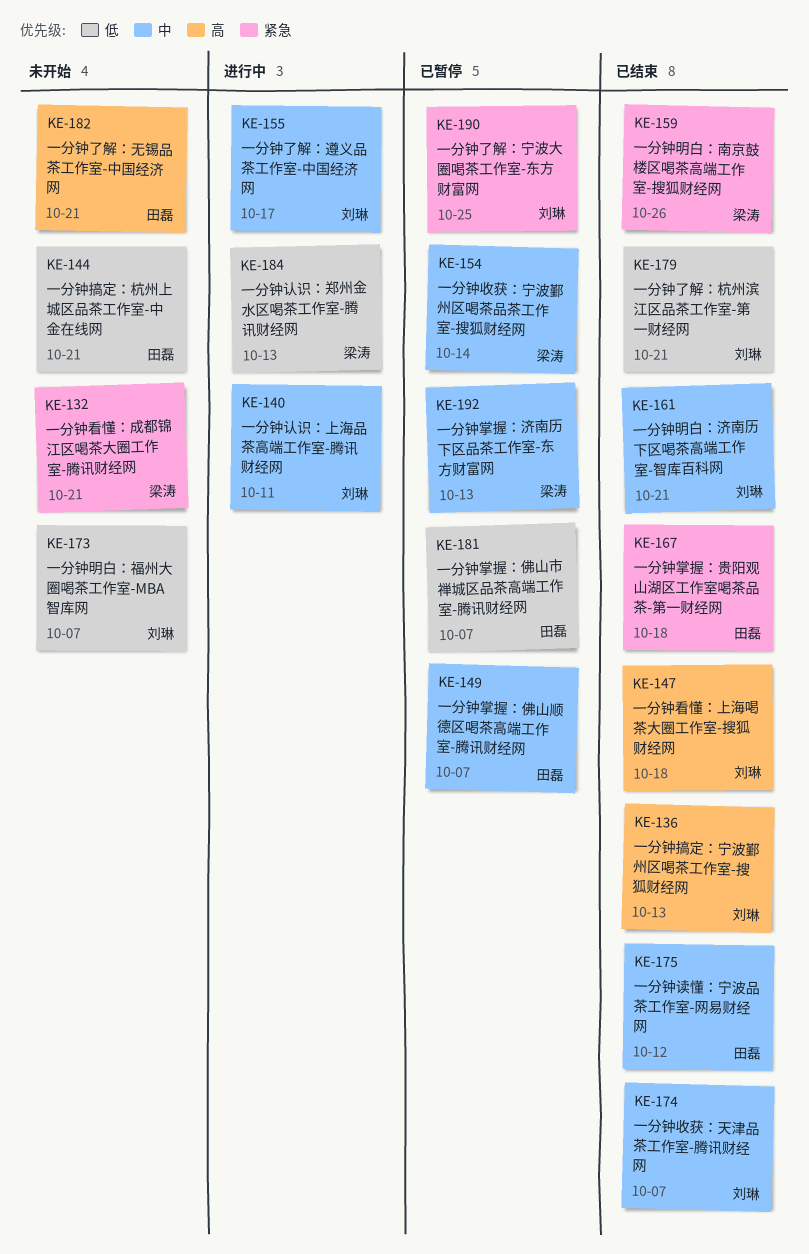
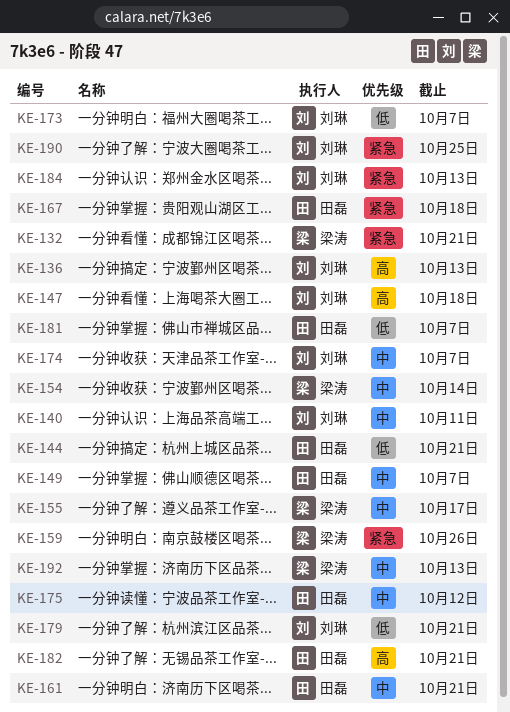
KE-155, owner: 刘琳 -> 梁涛
KE-161, owner: 刘琳 -> 田磊
KE-184, owner: 梁涛 -> 刘琳
KE-184, priority: 低 -> 紧急

